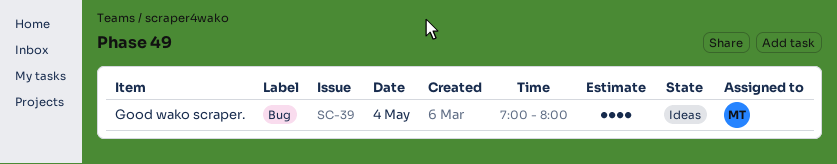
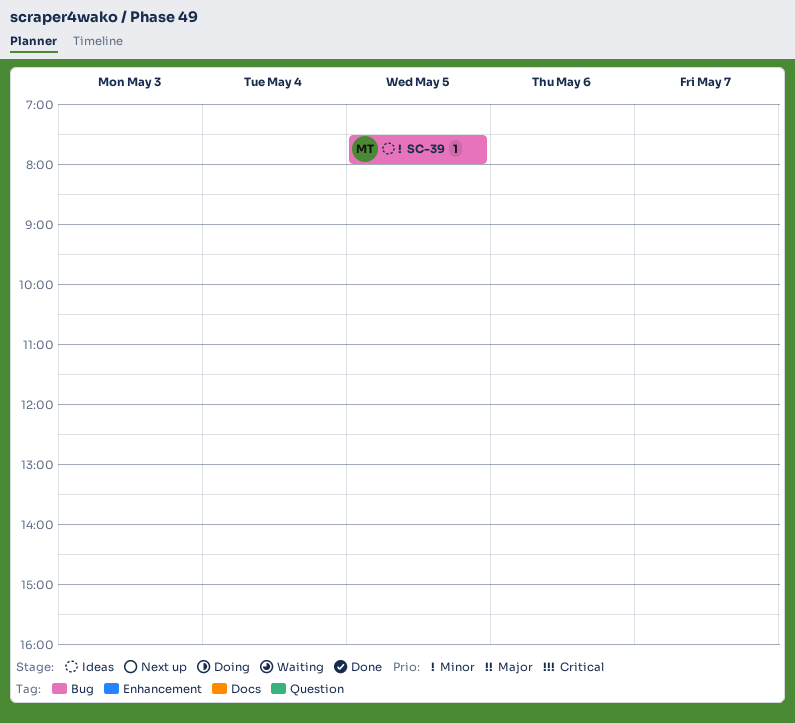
SC-39, estimate: 4 -> 1
SC-39, day: May 4 -> May 5
SC-39, begins: 07:00 -> 07:30

